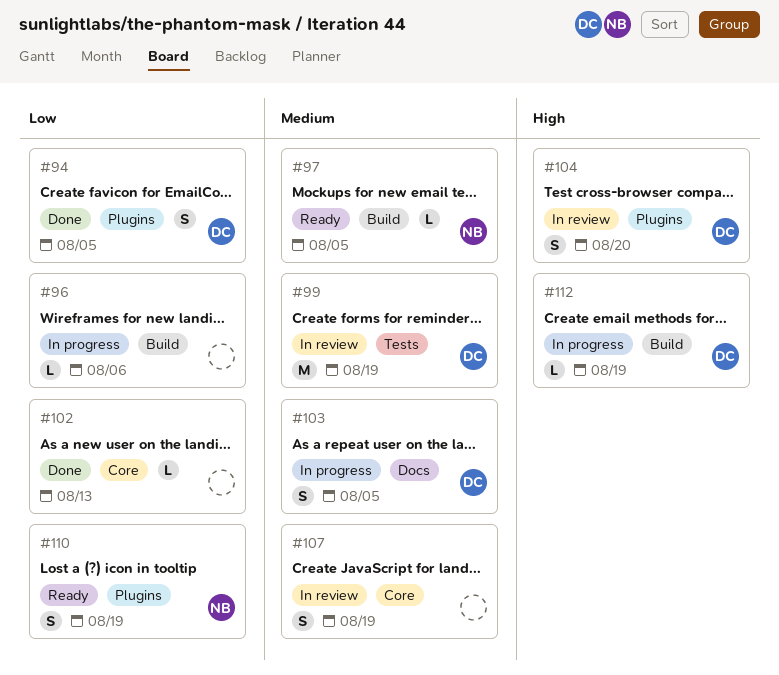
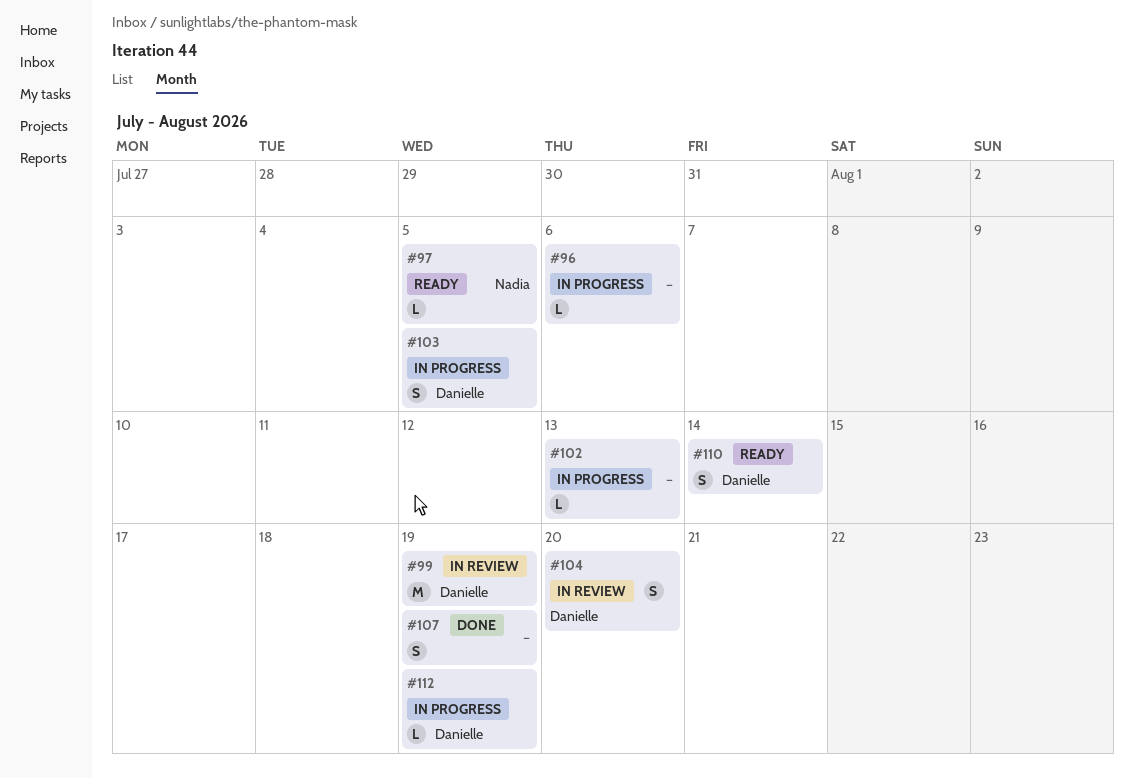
#94: present -> none
#102, status: Done -> In progress
#107, status: In review -> Done
#110, owner: Nadia -> Danielle
#110, due: Aug 19 -> Aug 14

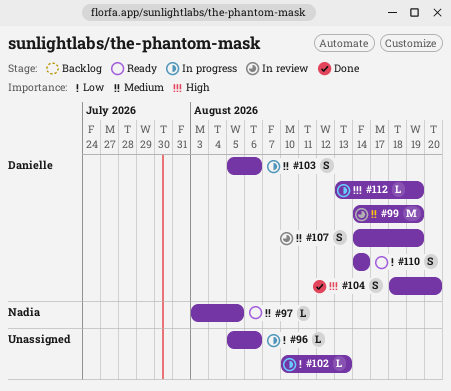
#103, due: Aug 5 -> Aug 6
#104, status: In review -> Done
#107, status: Done -> In review
#107, owner: none -> Danielle

